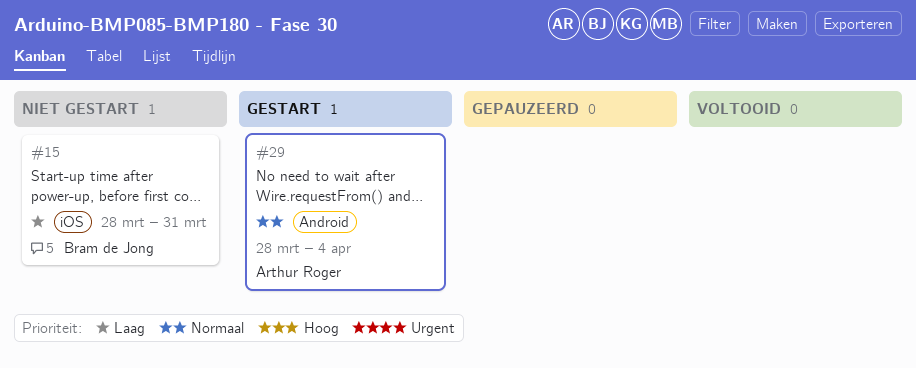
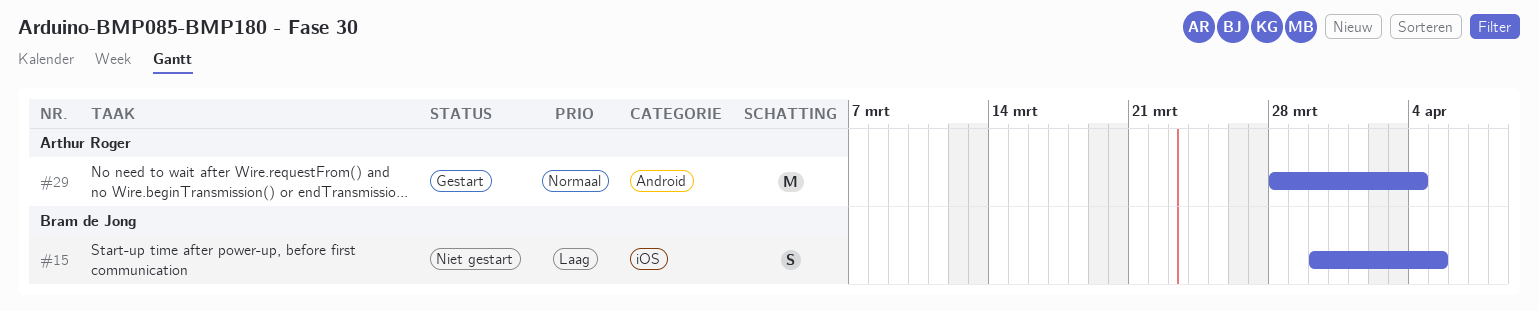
#15, start: Mar 28 -> Mar 30
#15, due: Mar 31 -> Apr 5

